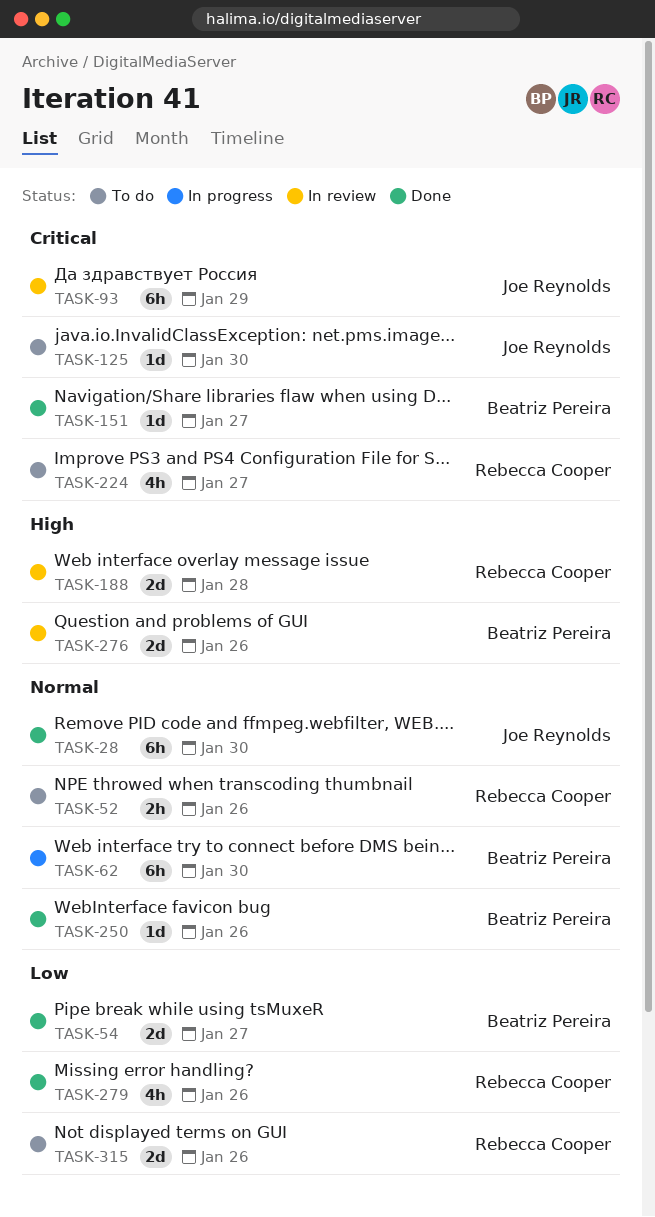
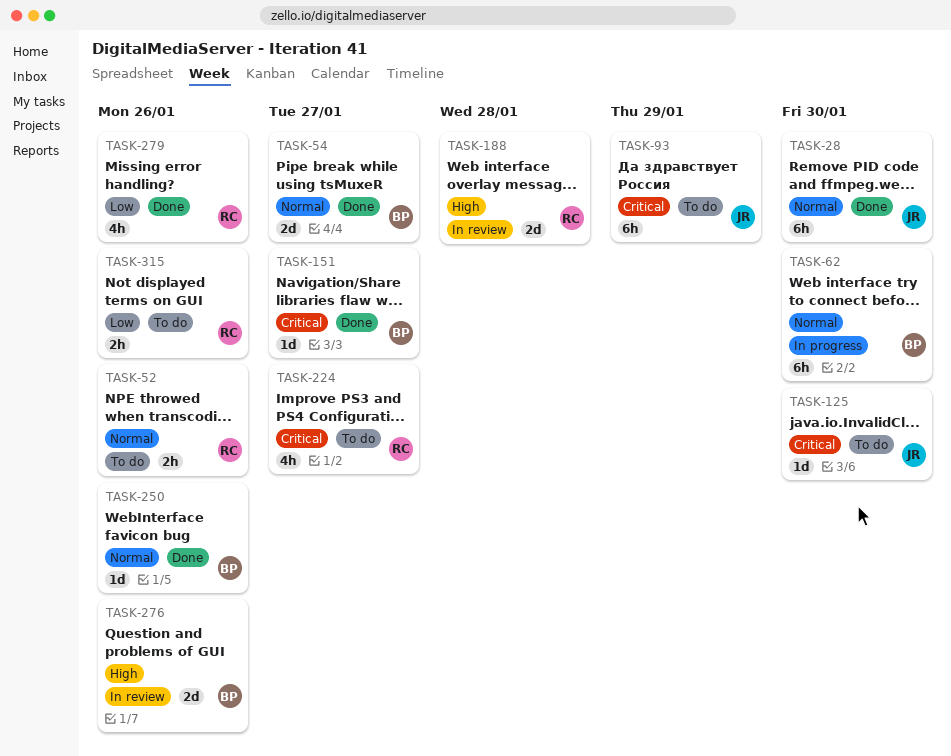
TASK-54, priority: Low -> Normal
TASK-93, status: In review -> To do
TASK-315, estimate: 2d -> 2h

